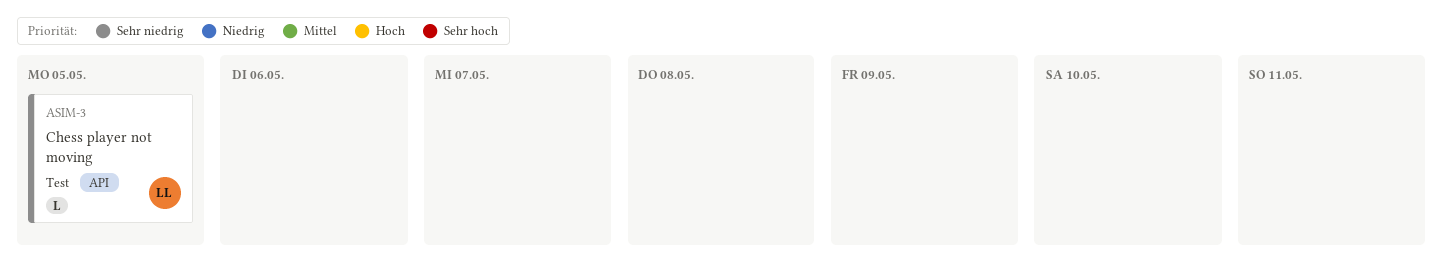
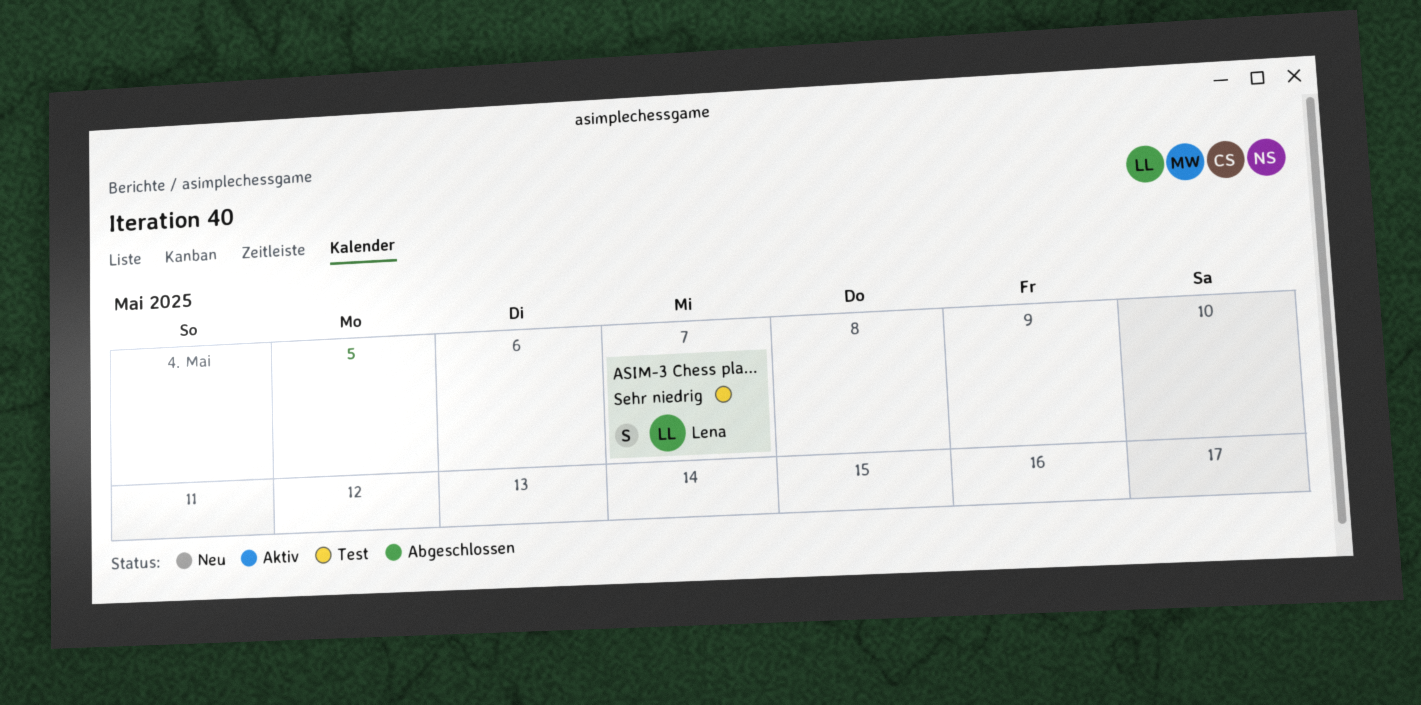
ASIM-3, estimate: L -> S
ASIM-3, due: May 5 -> May 7

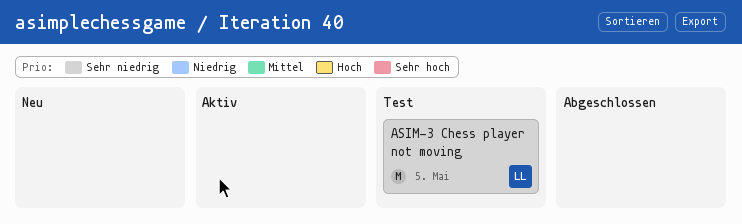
ASIM-3, estimate: S -> M
ASIM-3, due: May 7 -> May 5

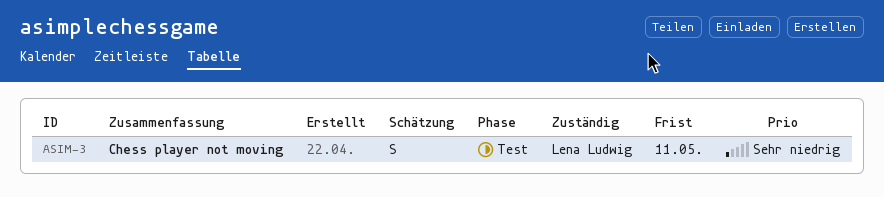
ASIM-3, estimate: M -> S
ASIM-3, due: May 5 -> May 11

